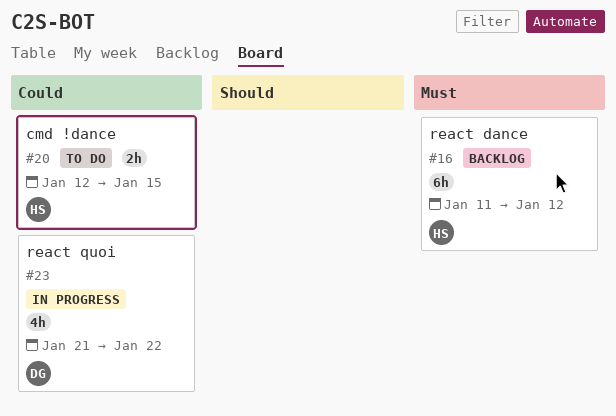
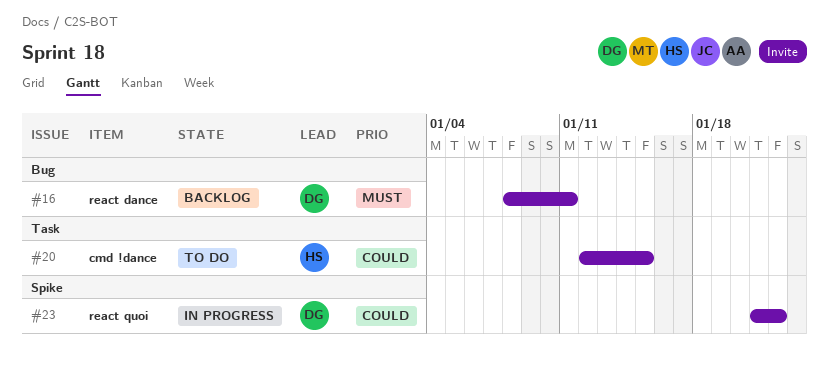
#16, owner: HS -> DG
#16, start: Jan 11 -> Jan 8
#16, due: Jan 12 -> Jan 11

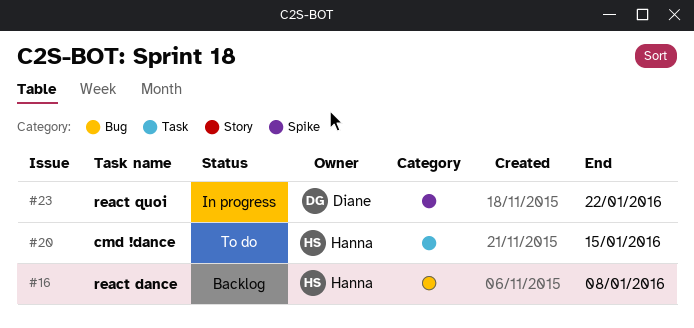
#16, owner: Diane -> Hanna
#16, due: Jan 11 -> Jan 8

